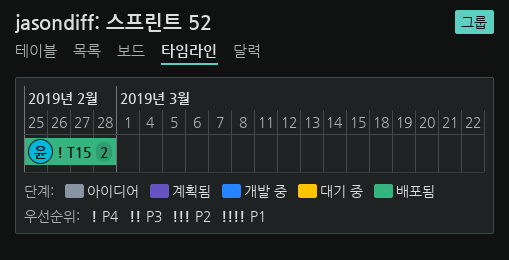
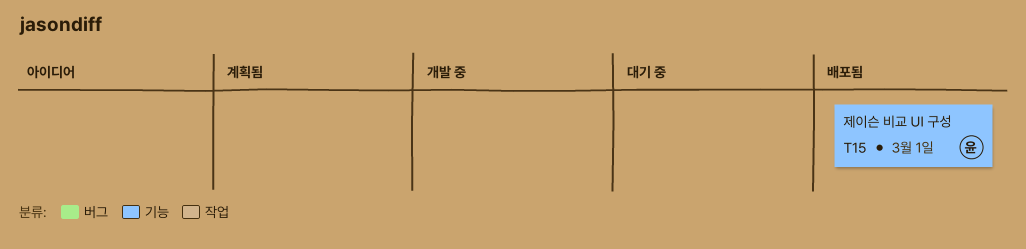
T15, estimate: 2 -> 1
T15, due: Feb 28 -> Mar 1

